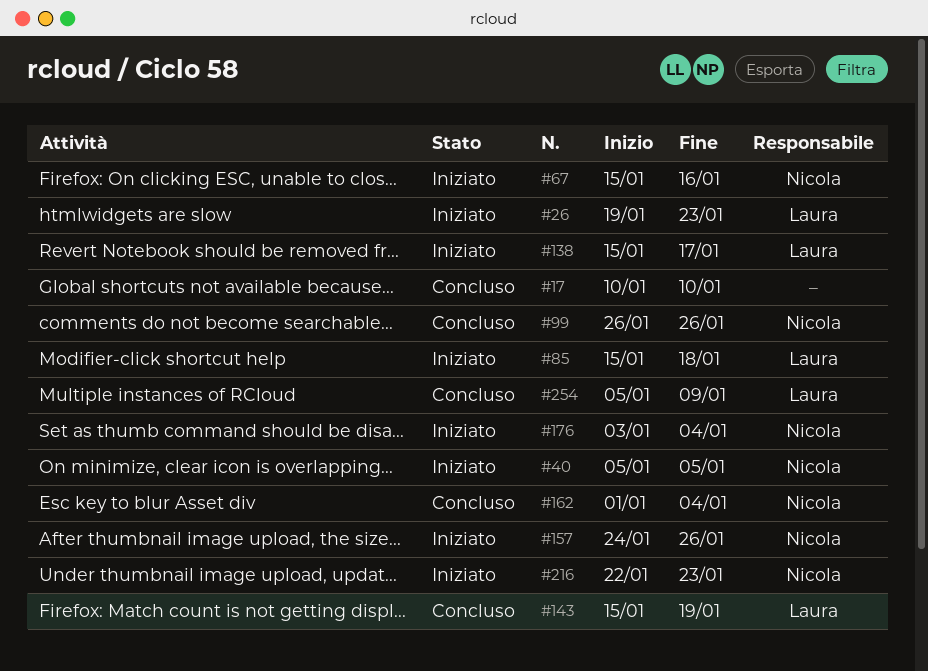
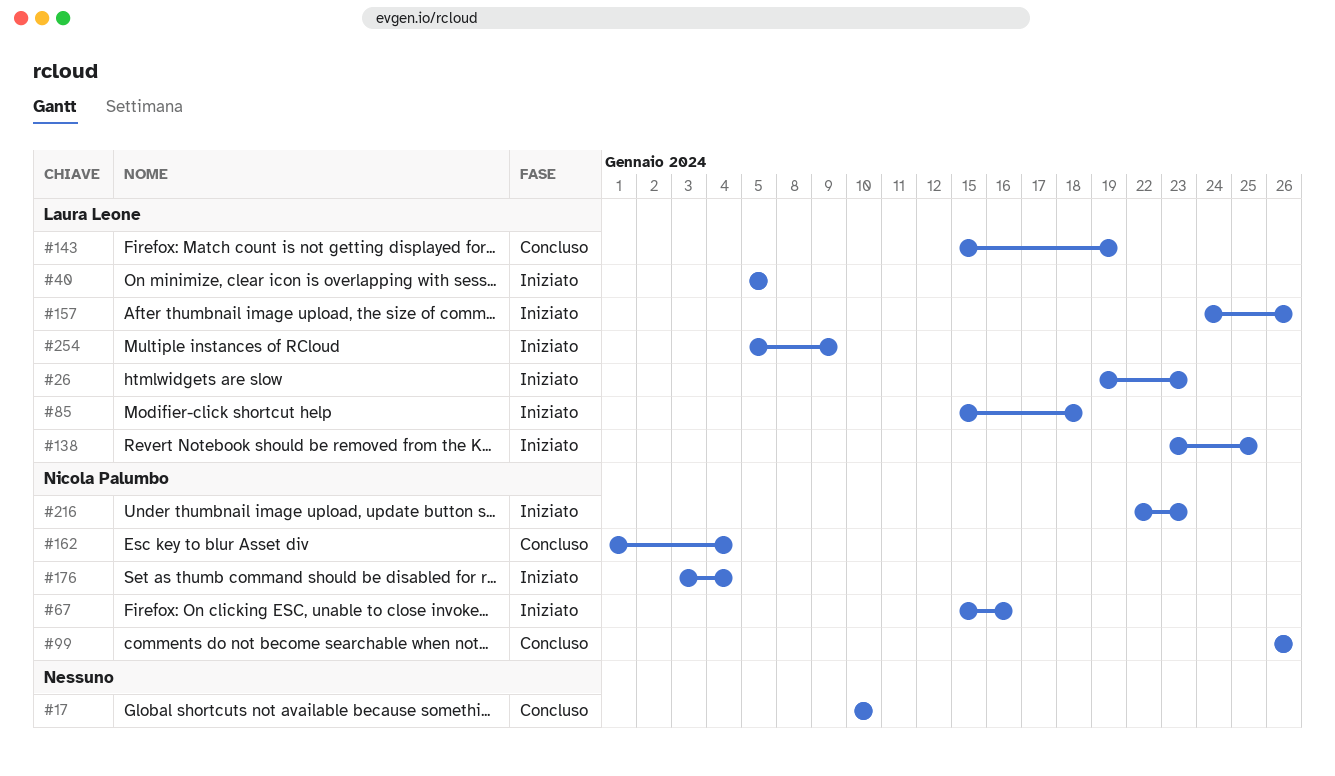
#40, owner: Nicola Palumbo -> Laura Leone
#138, start: Jan 15 -> Jan 23
#138, due: Jan 17 -> Jan 25
#157, owner: Nicola Palumbo -> Laura Leone
#254, status: Concluso -> Iniziato

